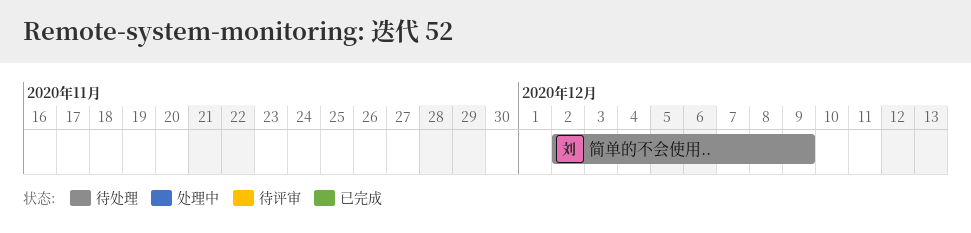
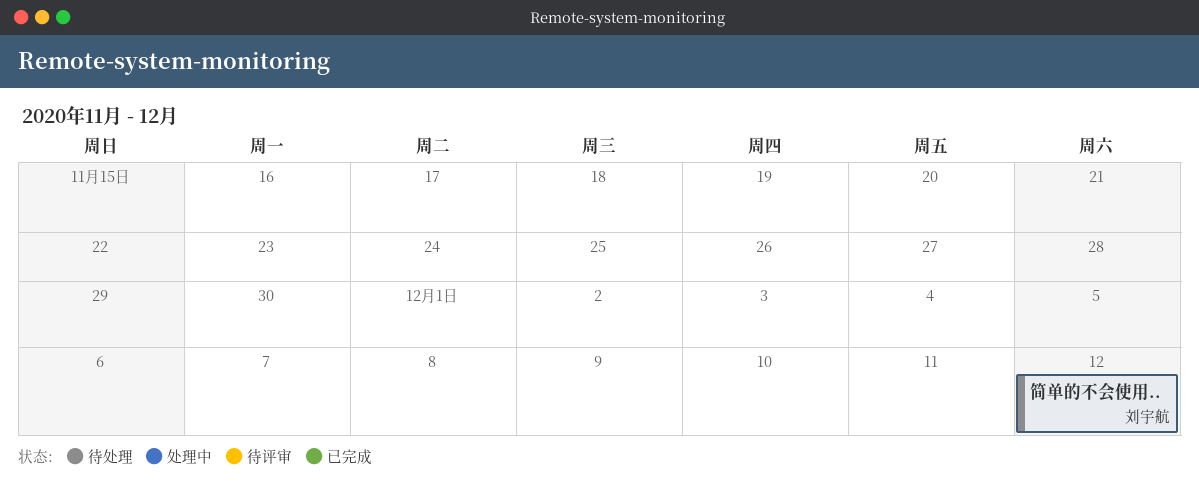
简单的不会使用.., due: Dec 9 -> Dec 12

